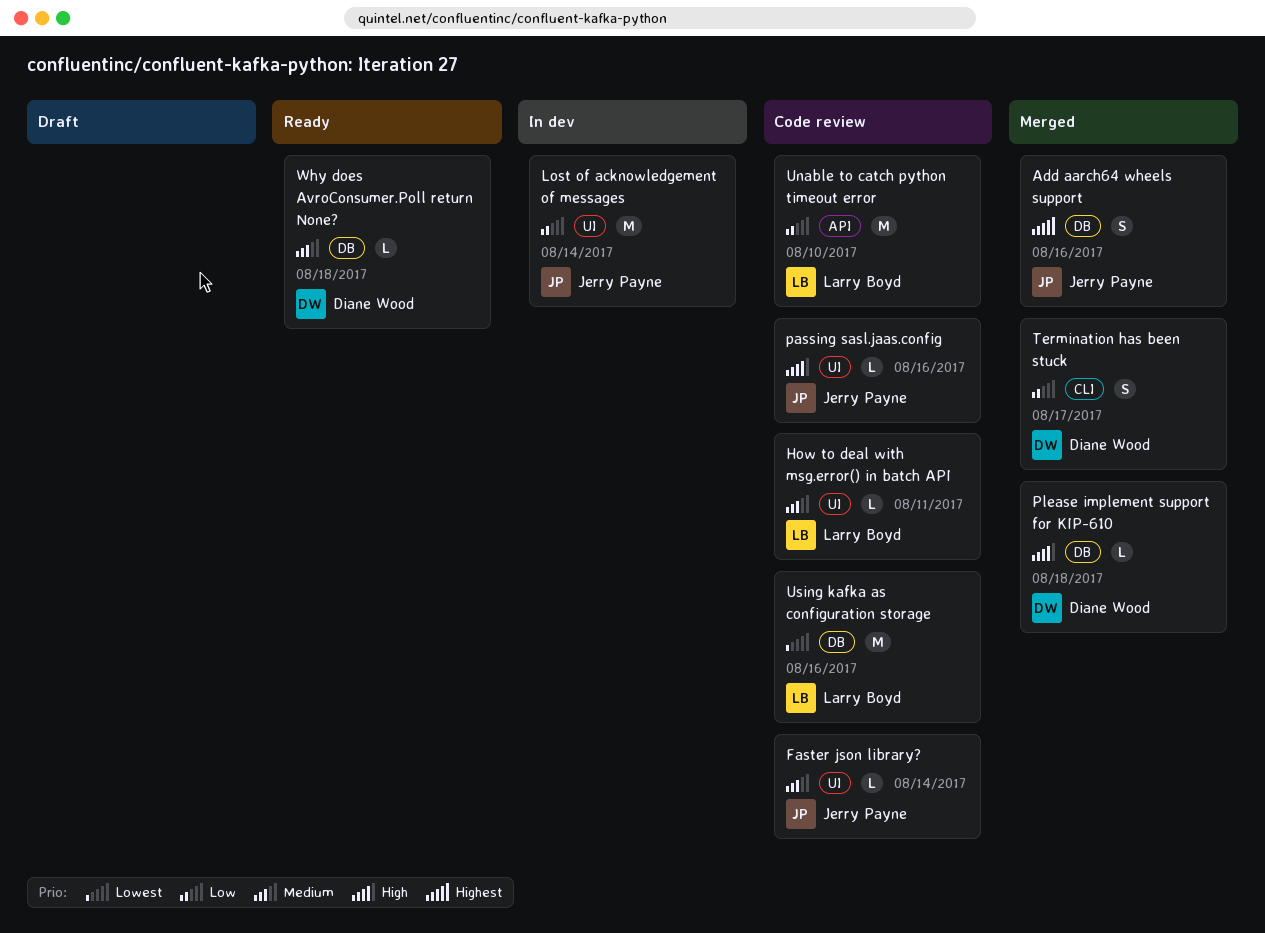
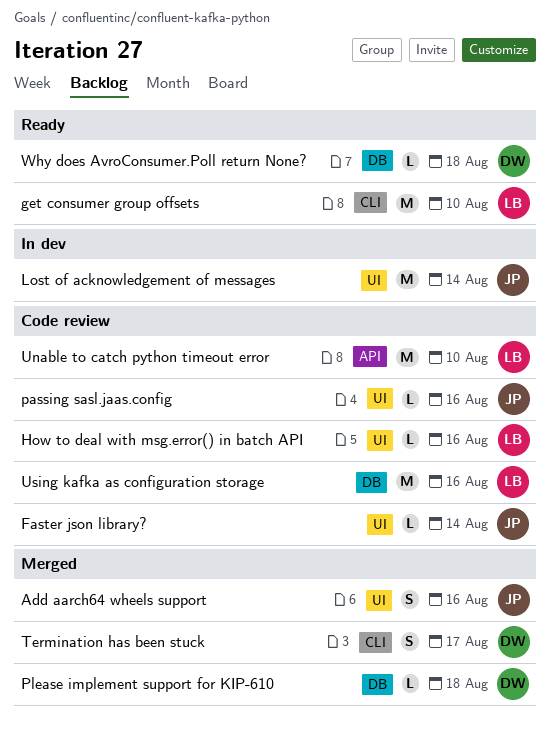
Add aarch64 wheels support, label: DB -> UI
get consumer group offsets: none -> present
How to deal with msg.error() in batch API, due: Aug 11 -> Aug 16

